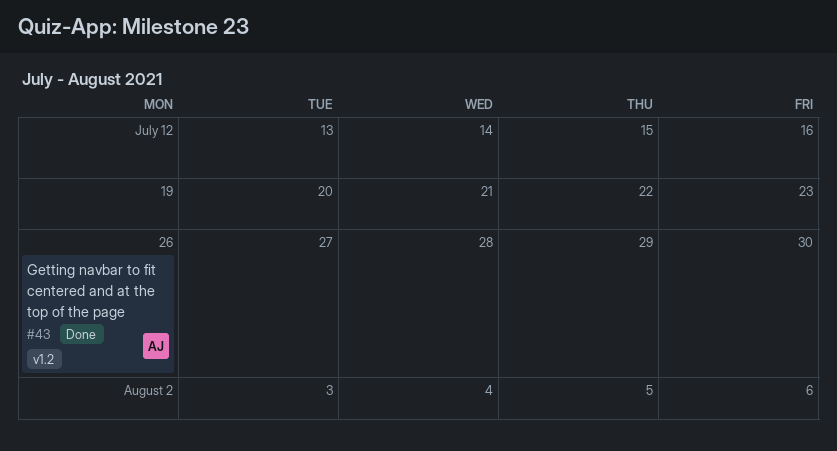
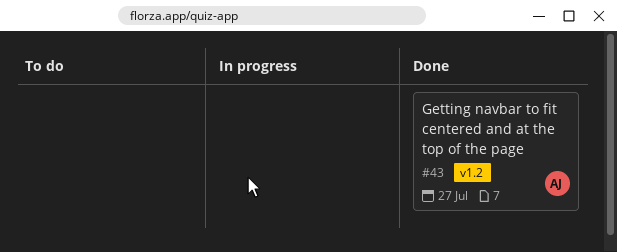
#43, due: Jul 26 -> Jul 27

